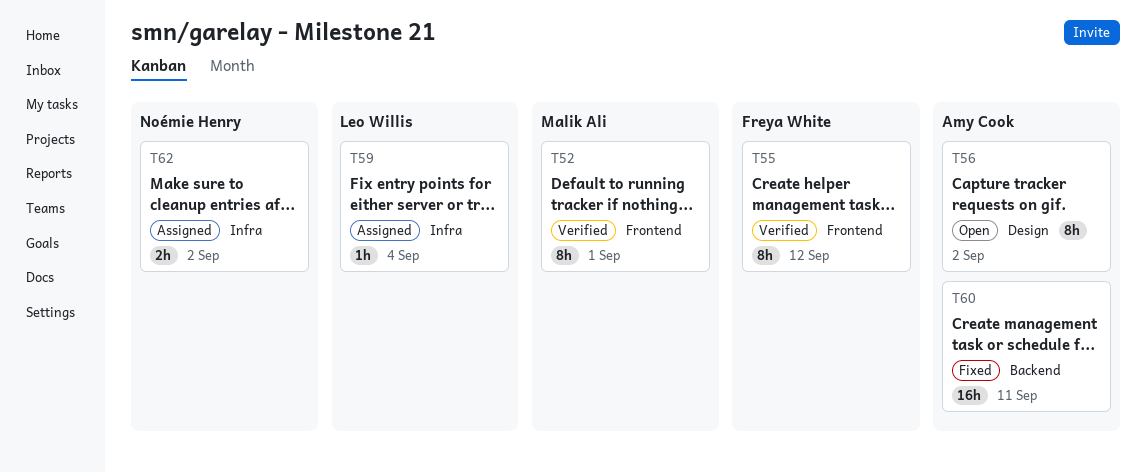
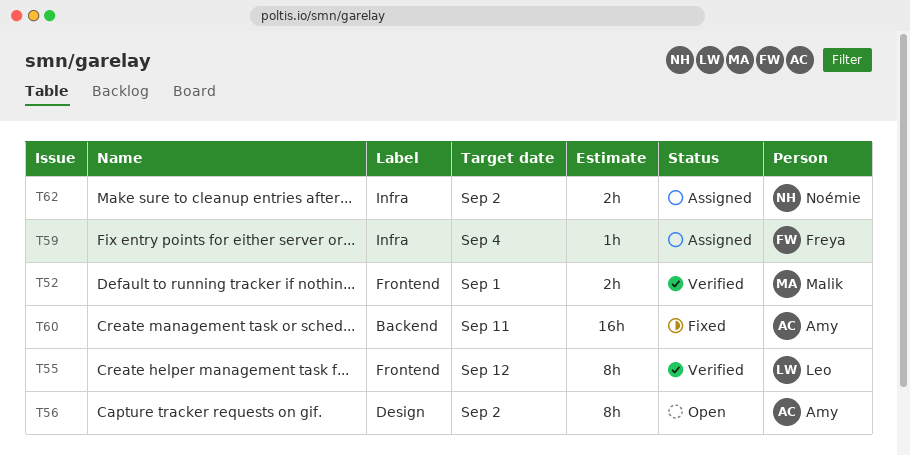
T52, estimate: 8h -> 2h
T55, owner: Freya White -> Leo Willis
T59, owner: Leo Willis -> Freya White

